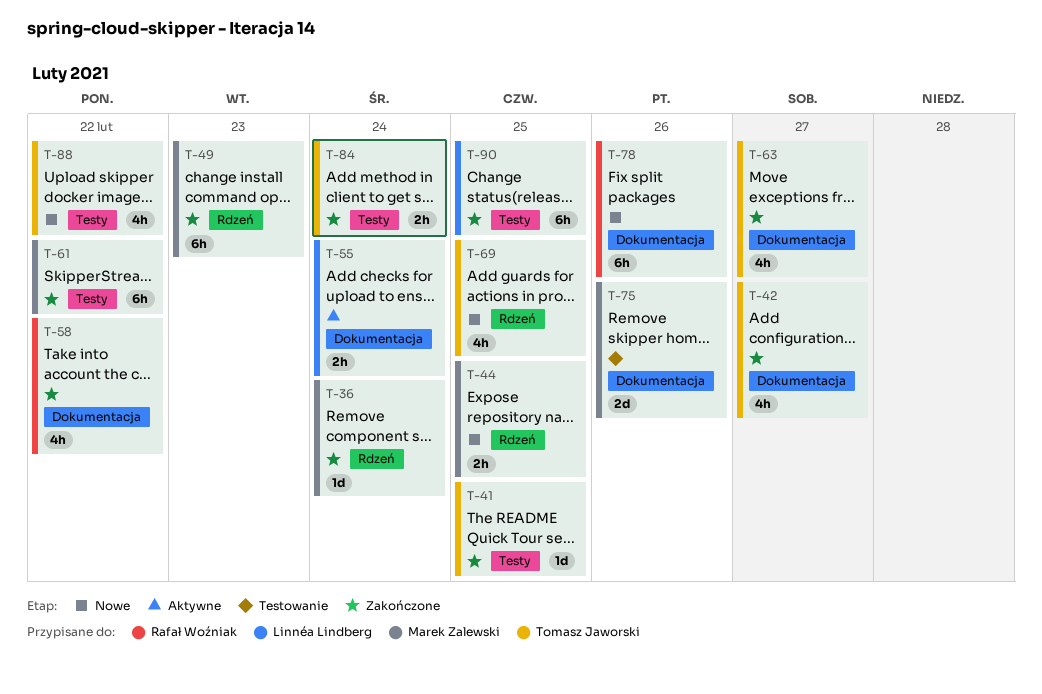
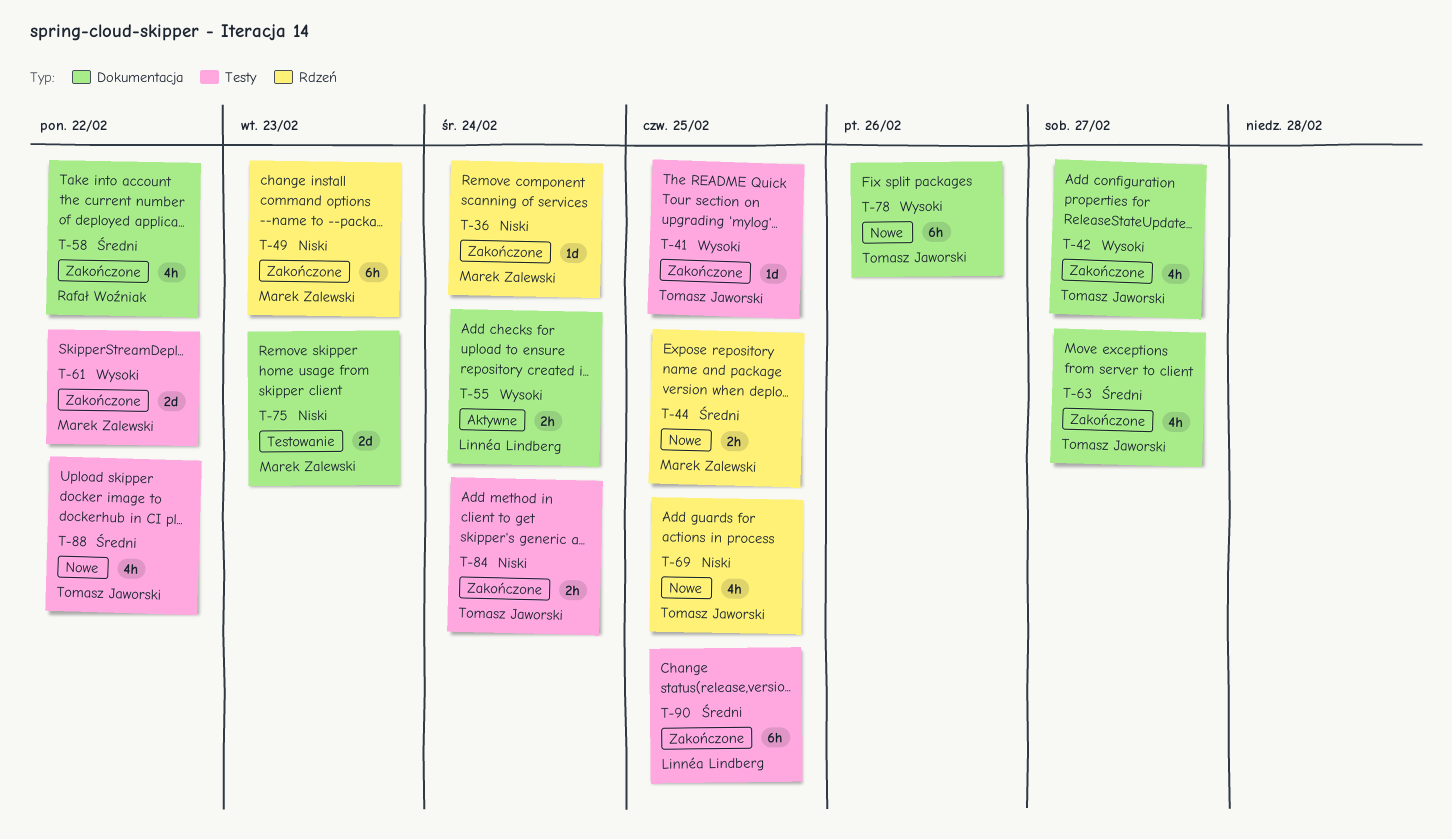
T-61, estimate: 6h -> 2d
T-75, due: Feb 26 -> Feb 23
T-78, owner: Rafał Woźniak -> Tomasz Jaworski

